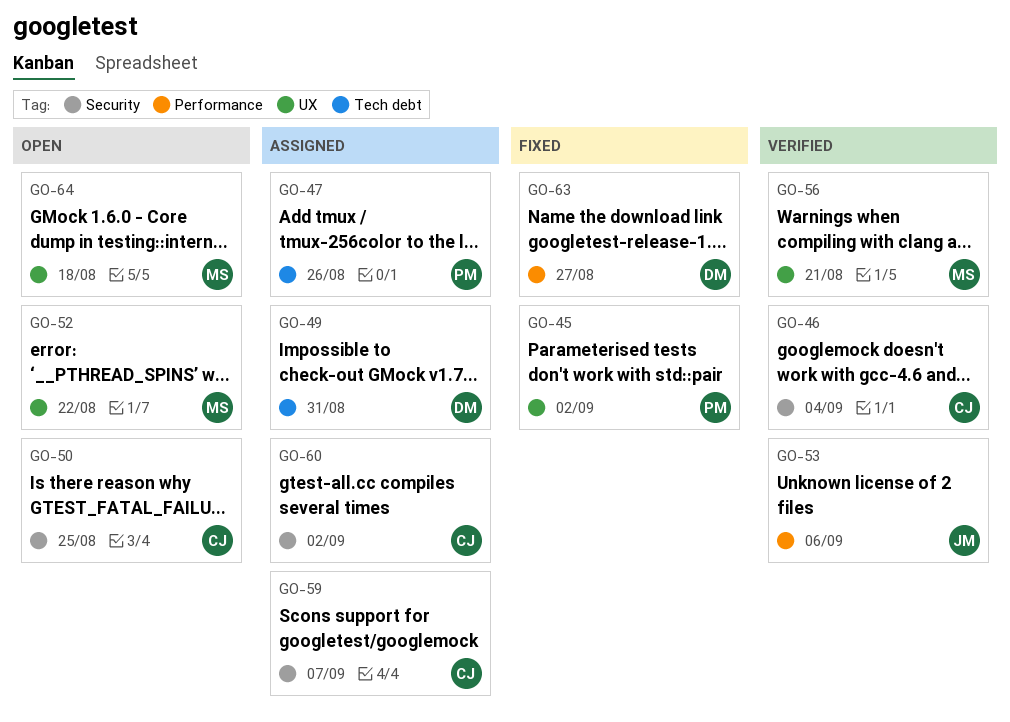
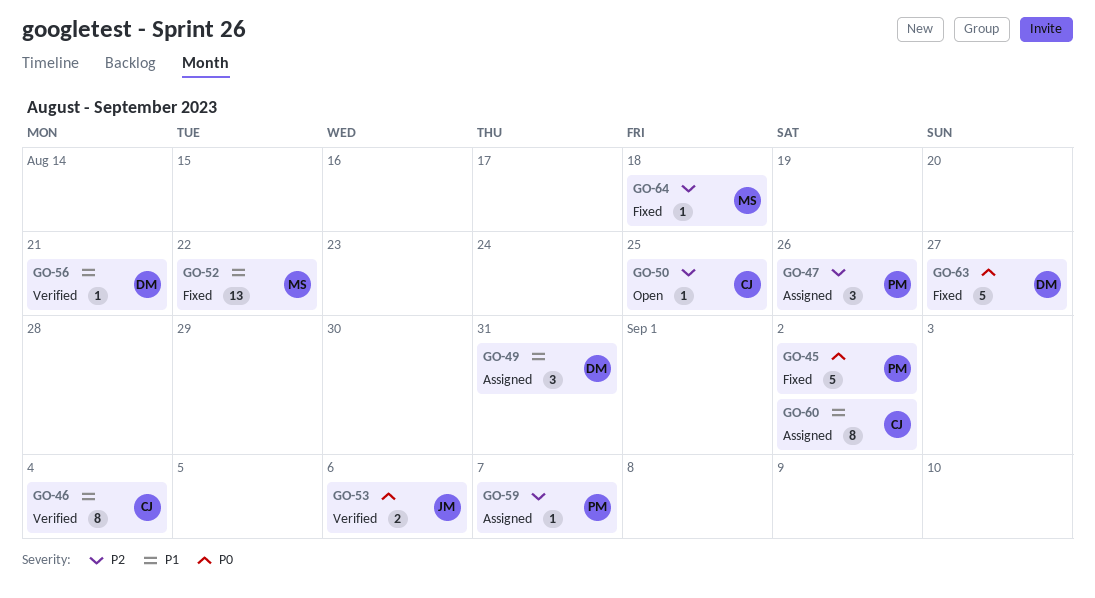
GO-52, status: Open -> Fixed
GO-56, owner: MS -> DM
GO-59, owner: CJ -> PM
GO-64, status: Open -> Fixed

